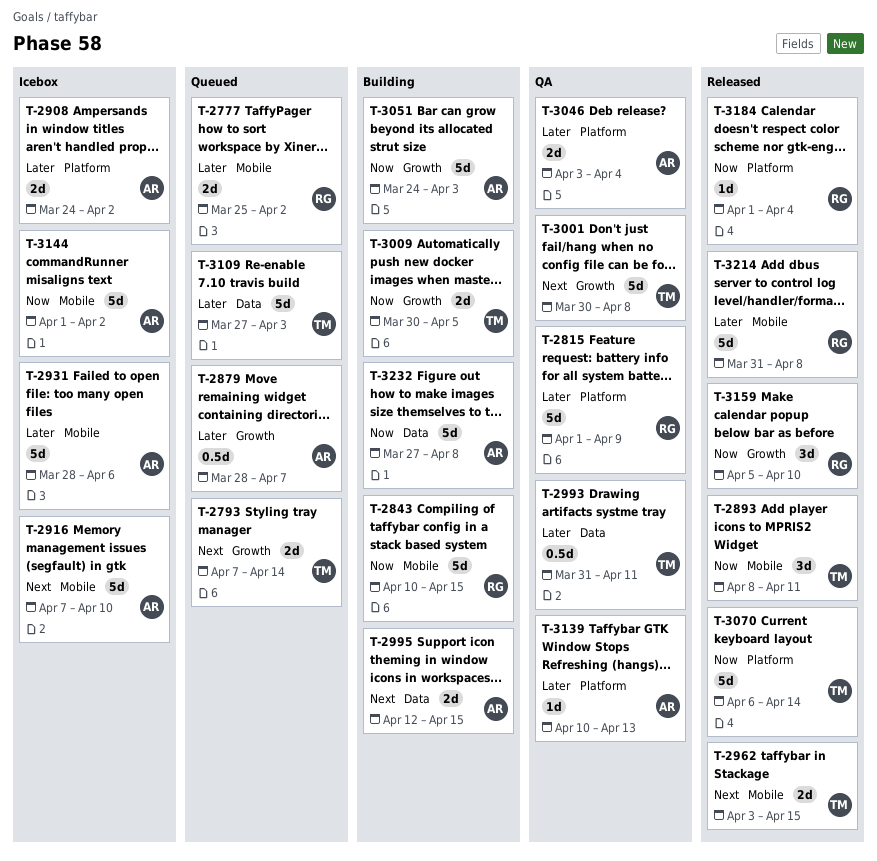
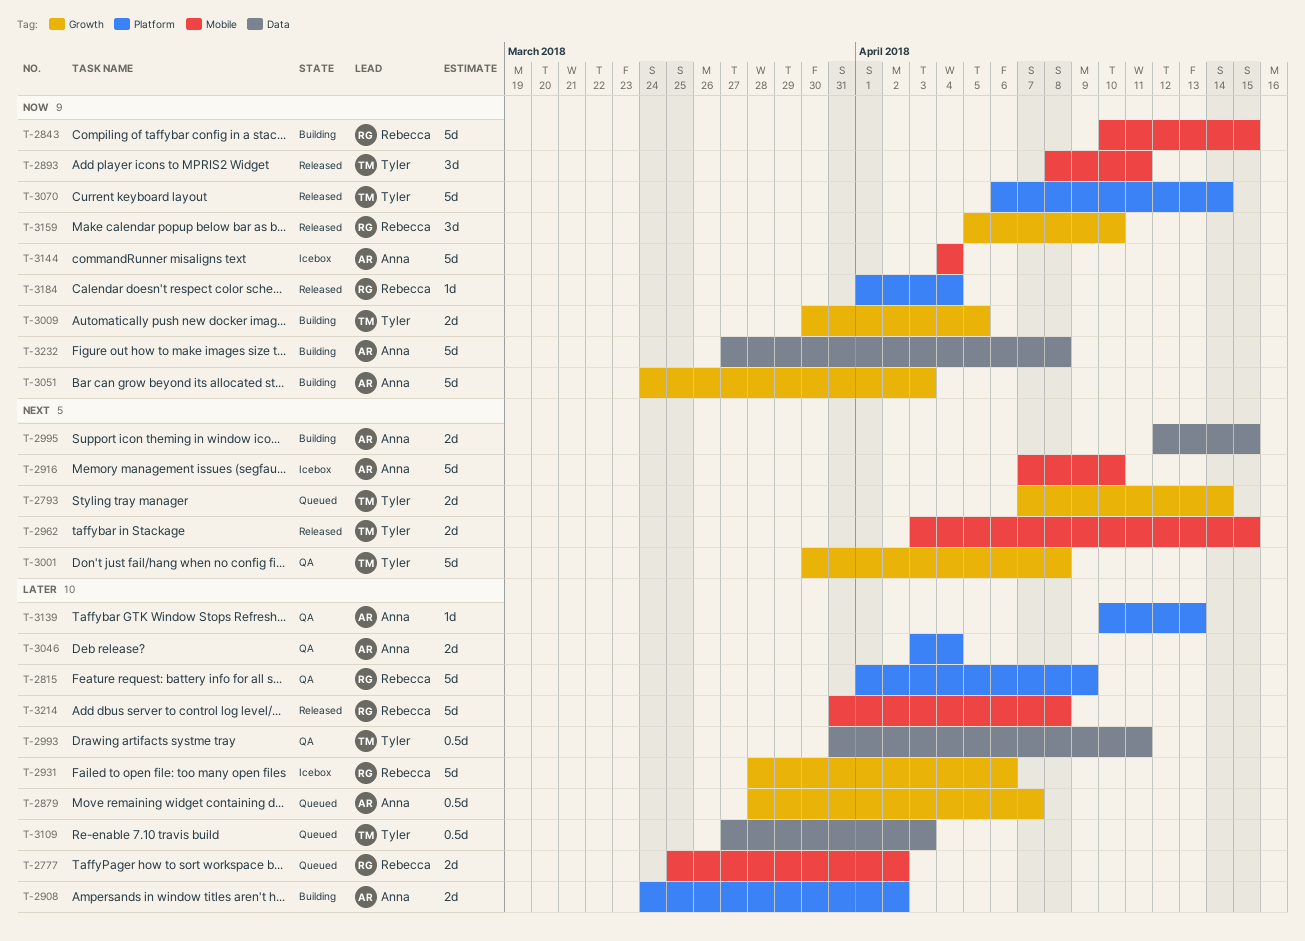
T-2908, status: Icebox -> Building
T-2931, owner: Anna -> Rebecca
T-2931, label: Mobile -> Growth
T-3109, estimate: 5d -> 0.5d
T-3144, start: Apr 1 -> Apr 4
T-3144, due: Apr 2 -> Apr 4

